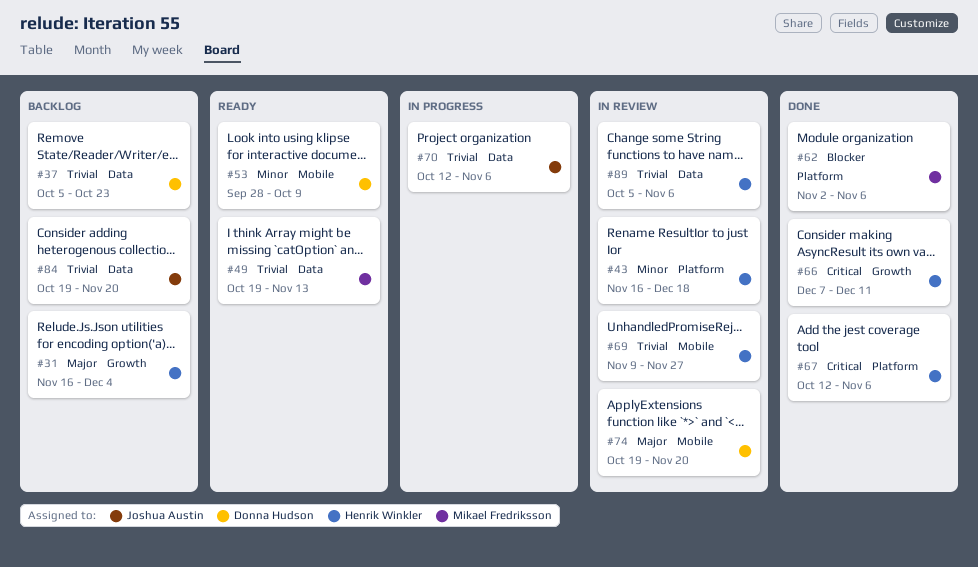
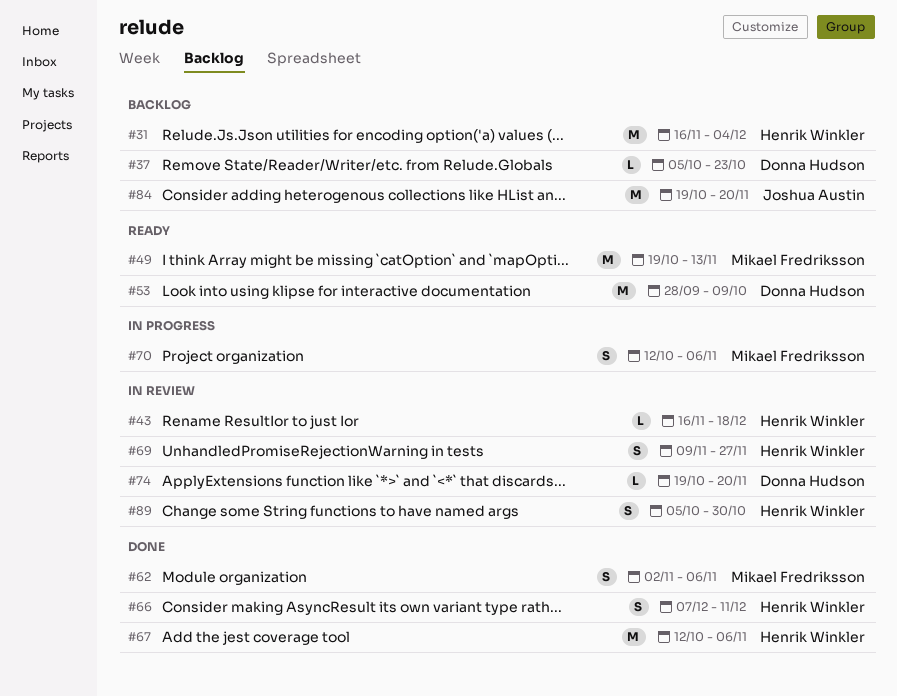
#70, owner: Joshua Austin -> Mikael Fredriksson
#89, due: Nov 6 -> Oct 30

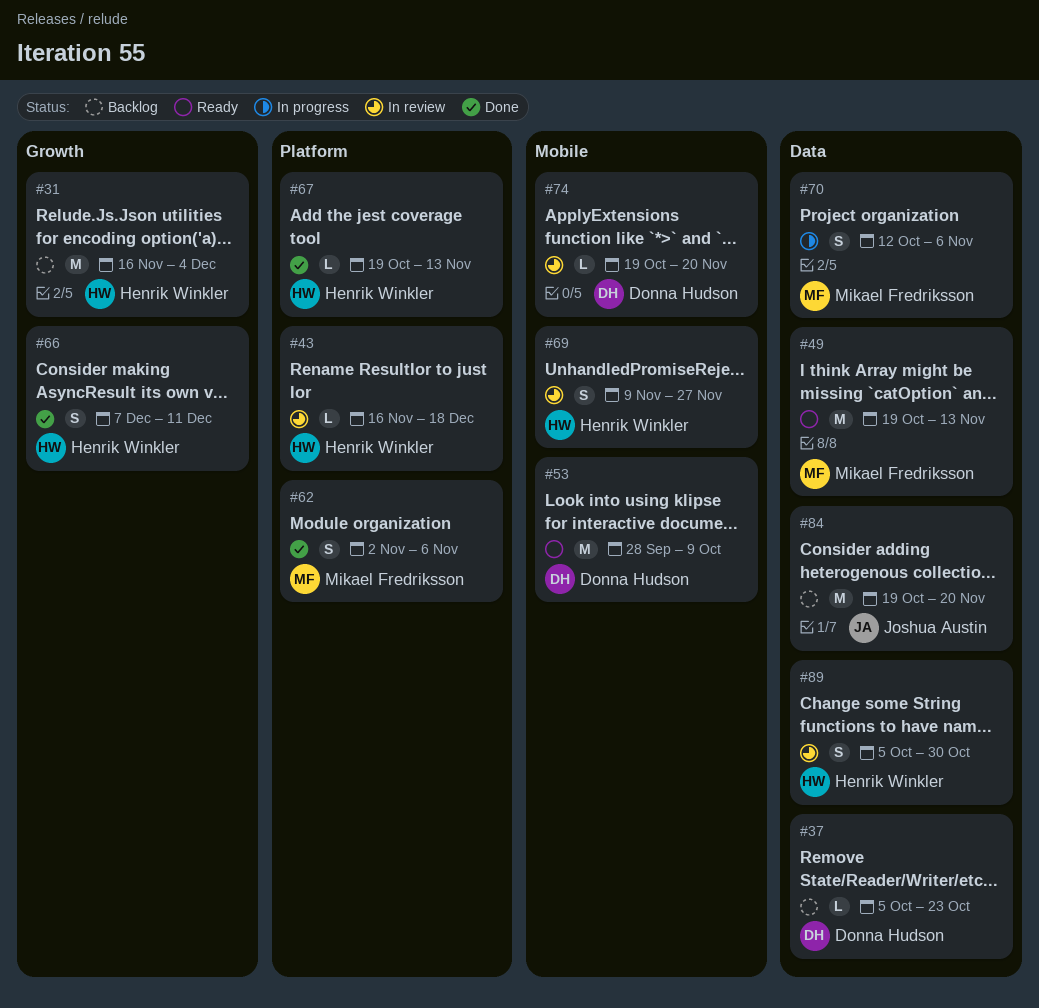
#67, estimate: M -> L
#67, start: Oct 12 -> Oct 19
#67, due: Nov 6 -> Nov 13

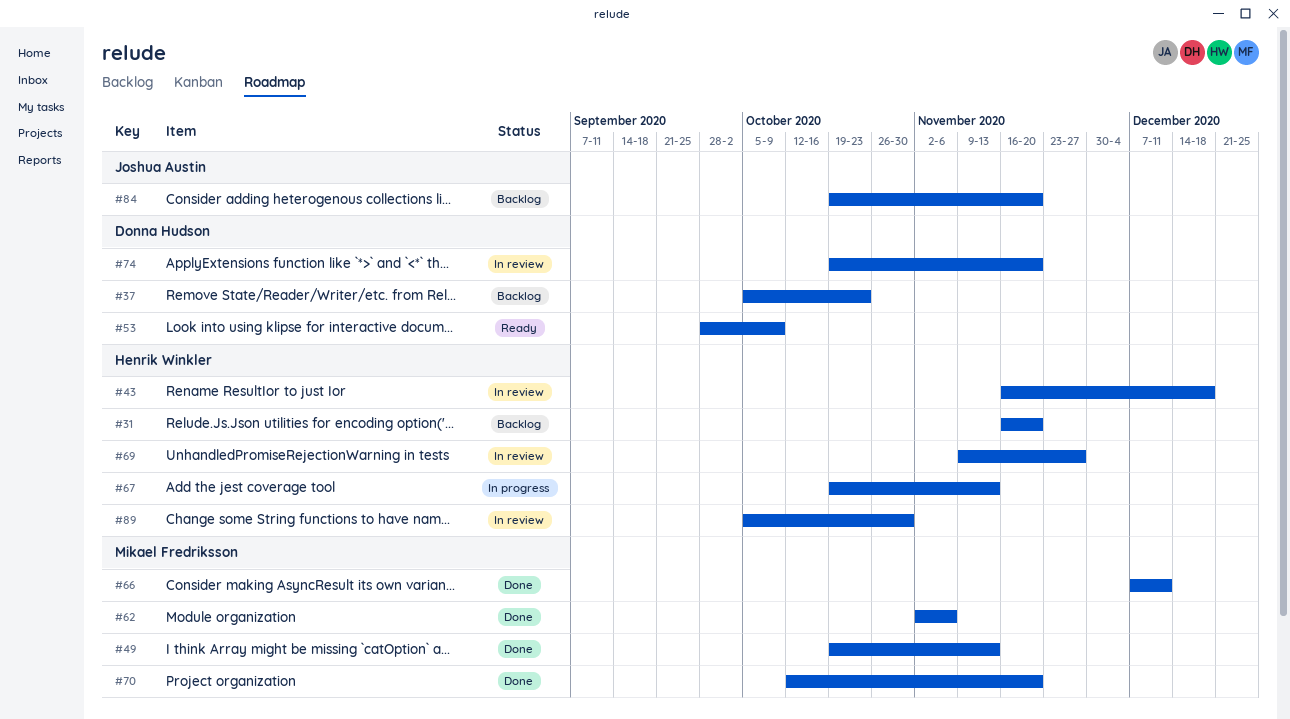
#31, due: Dec 4 -> Nov 20
#49, status: Ready -> Done
#66, owner: Henrik Winkler -> Mikael Fredriksson
#67, status: Done -> In progress
#70, status: In progress -> Done
#70, due: Nov 6 -> Nov 20

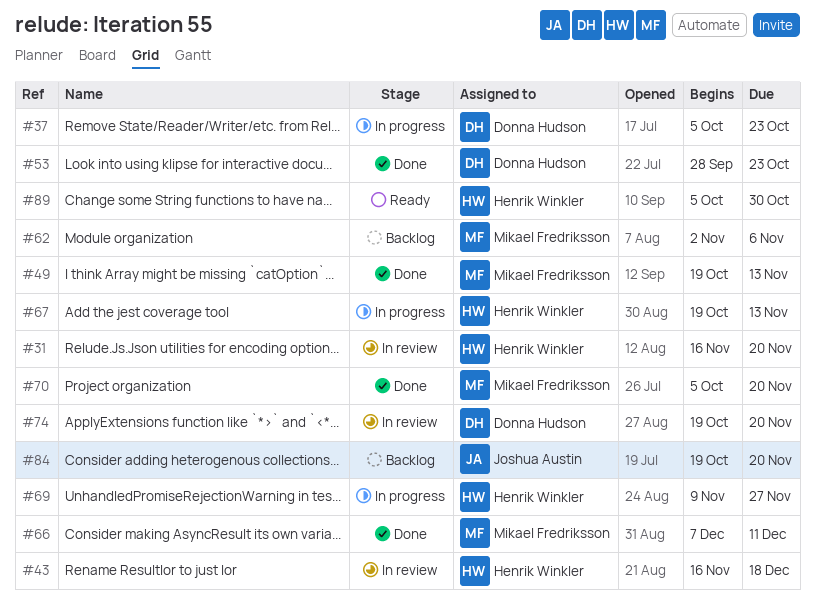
#31, status: Backlog -> In review
#37, status: Backlog -> In progress
#53, status: Ready -> Done
#53, due: Oct 9 -> Oct 23
#62, status: Done -> Backlog
#69, status: In review -> In progress
#70, start: Oct 12 -> Oct 5
#89, status: In review -> Ready

